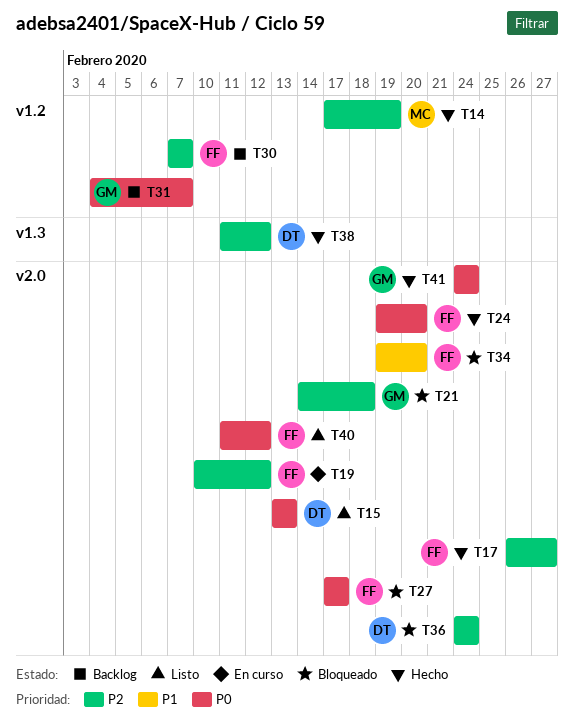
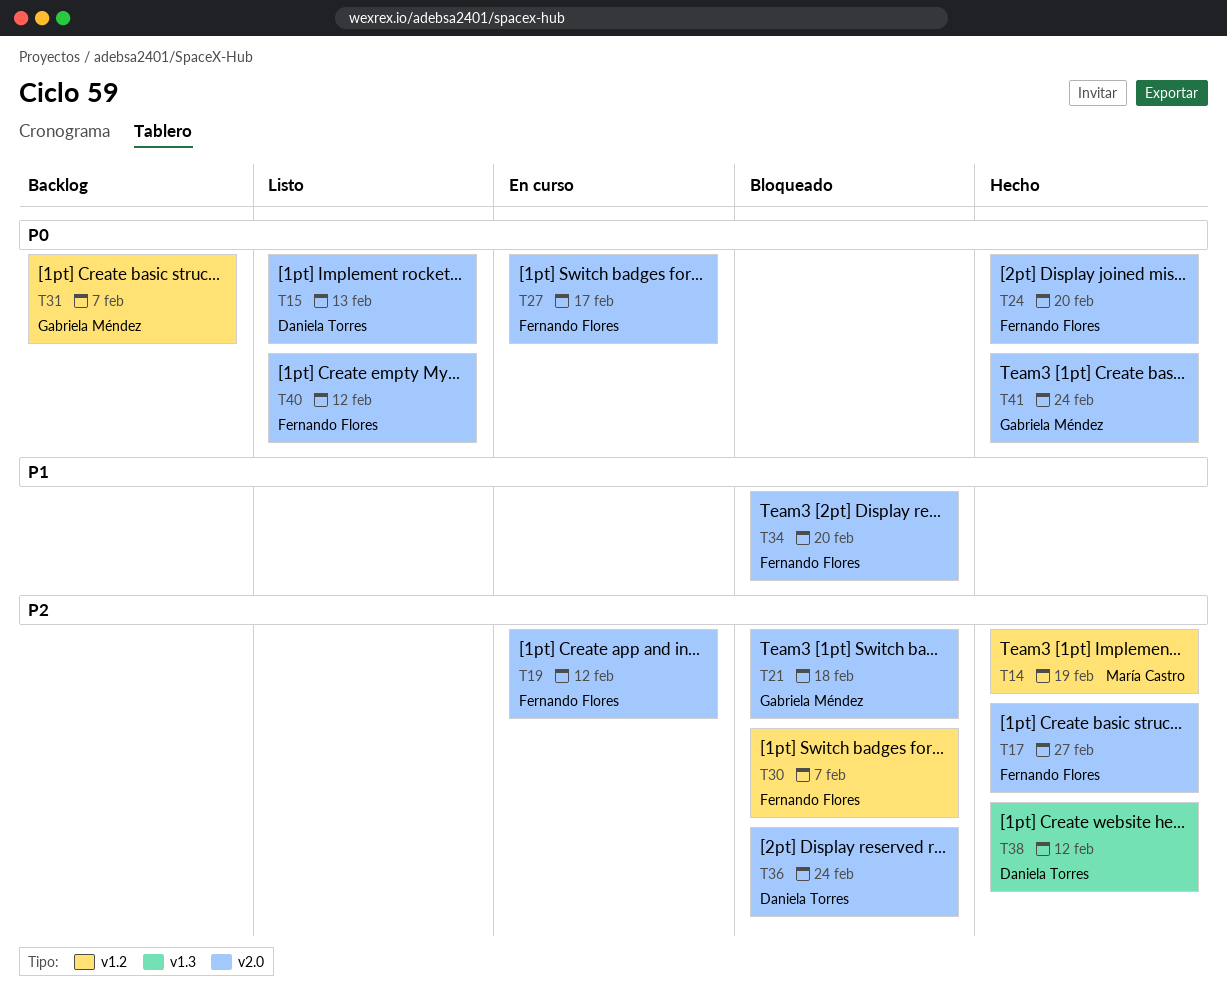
T27, status: Bloqueado -> En curso
T30, status: Backlog -> Bloqueado

